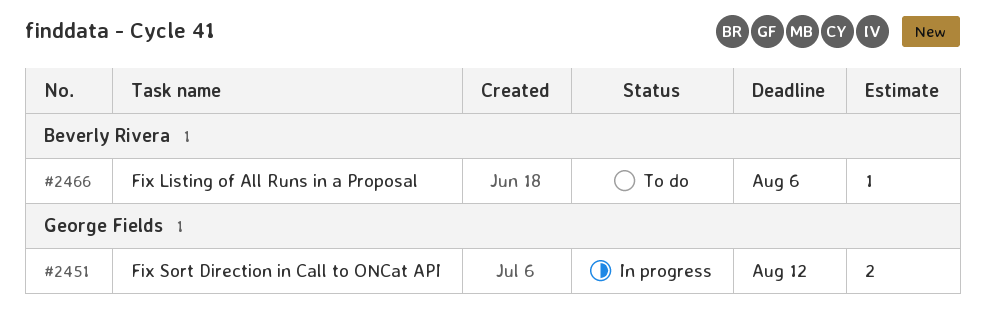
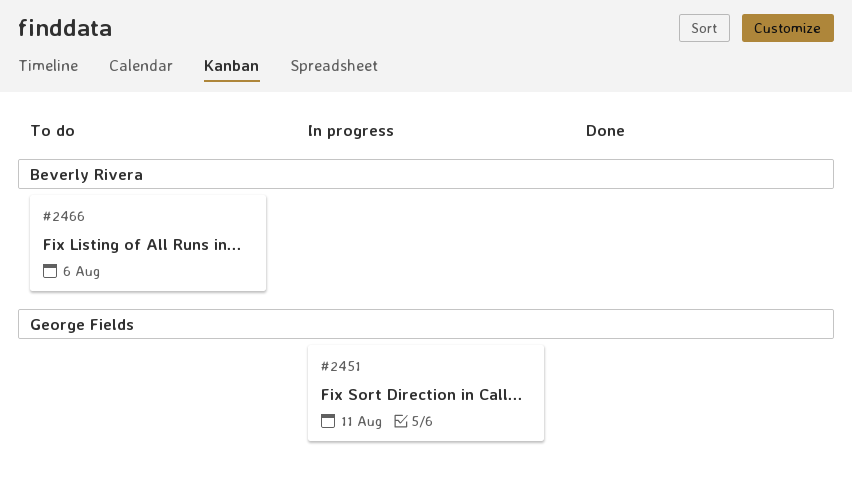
#2451, due: Aug 12 -> Aug 11

